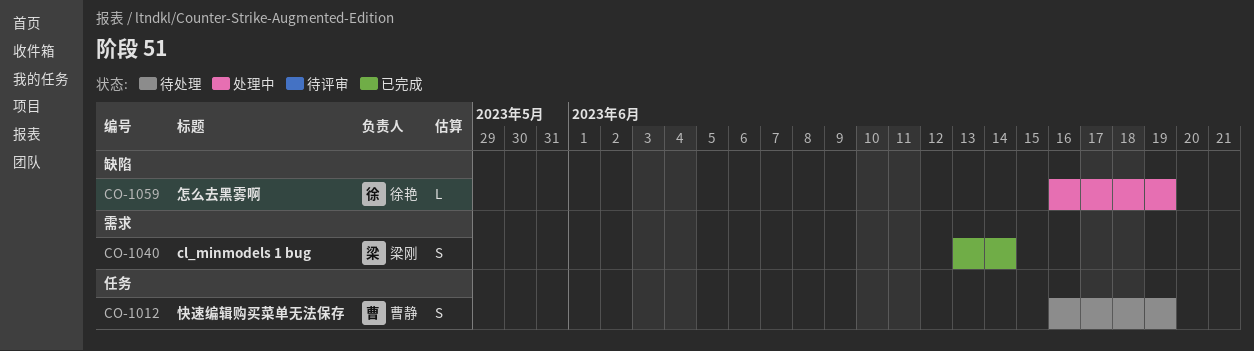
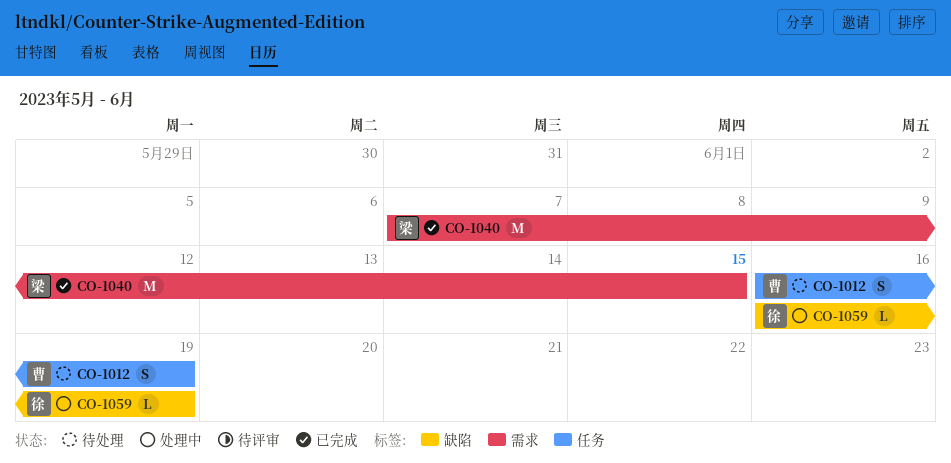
CO-1040, estimate: S -> M
CO-1040, start: Jun 13 -> Jun 7
CO-1040, due: Jun 14 -> Jun 15

